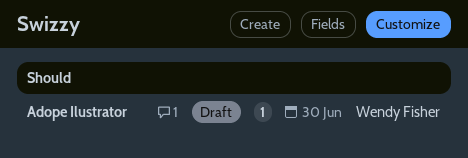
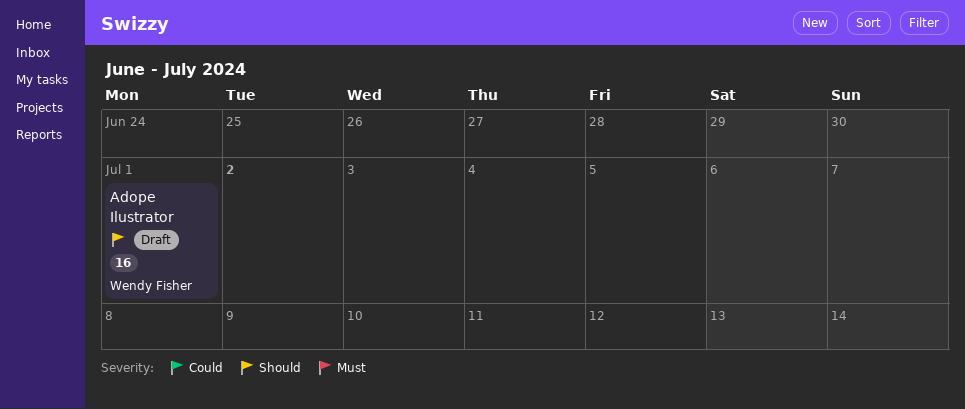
Adope Ilustrator, estimate: 1 -> 16
Adope Ilustrator, due: Jun 30 -> Jul 1

